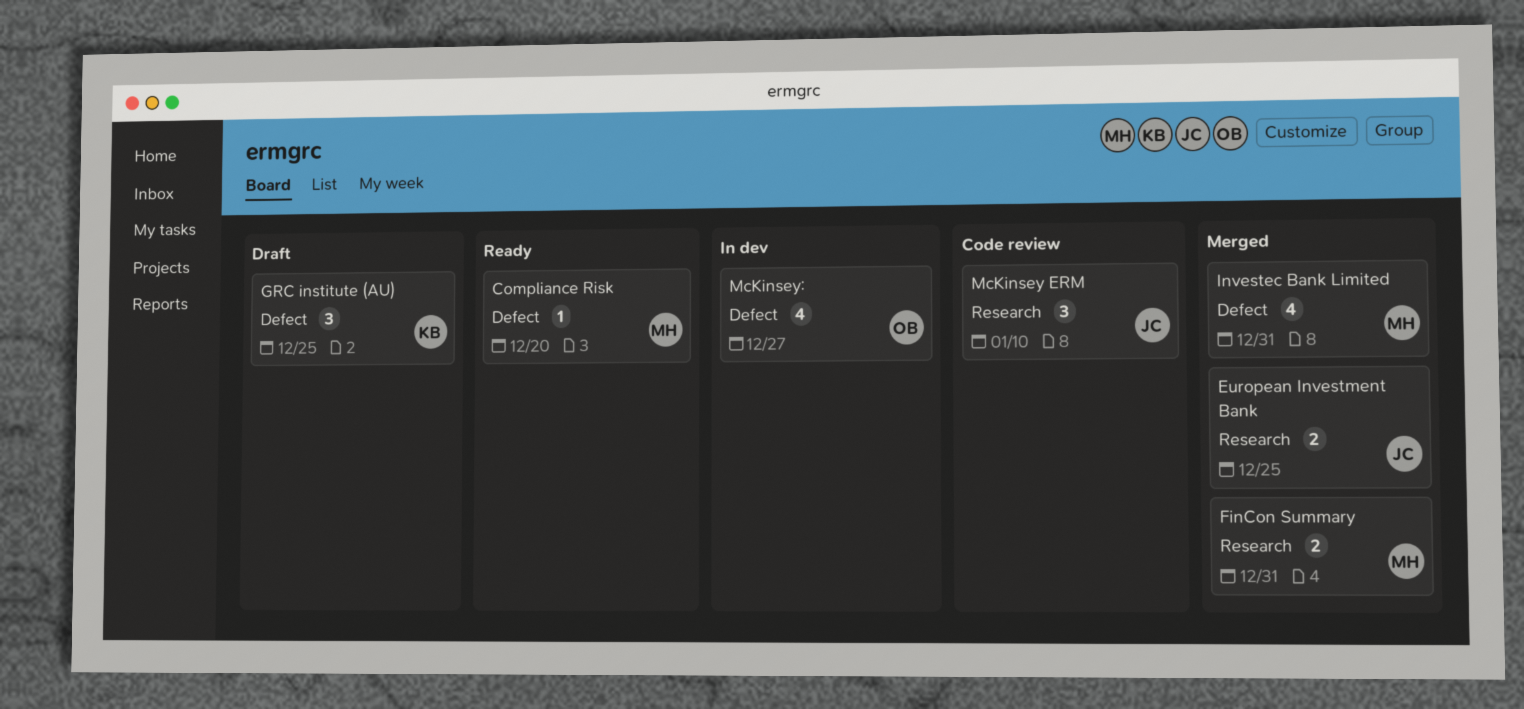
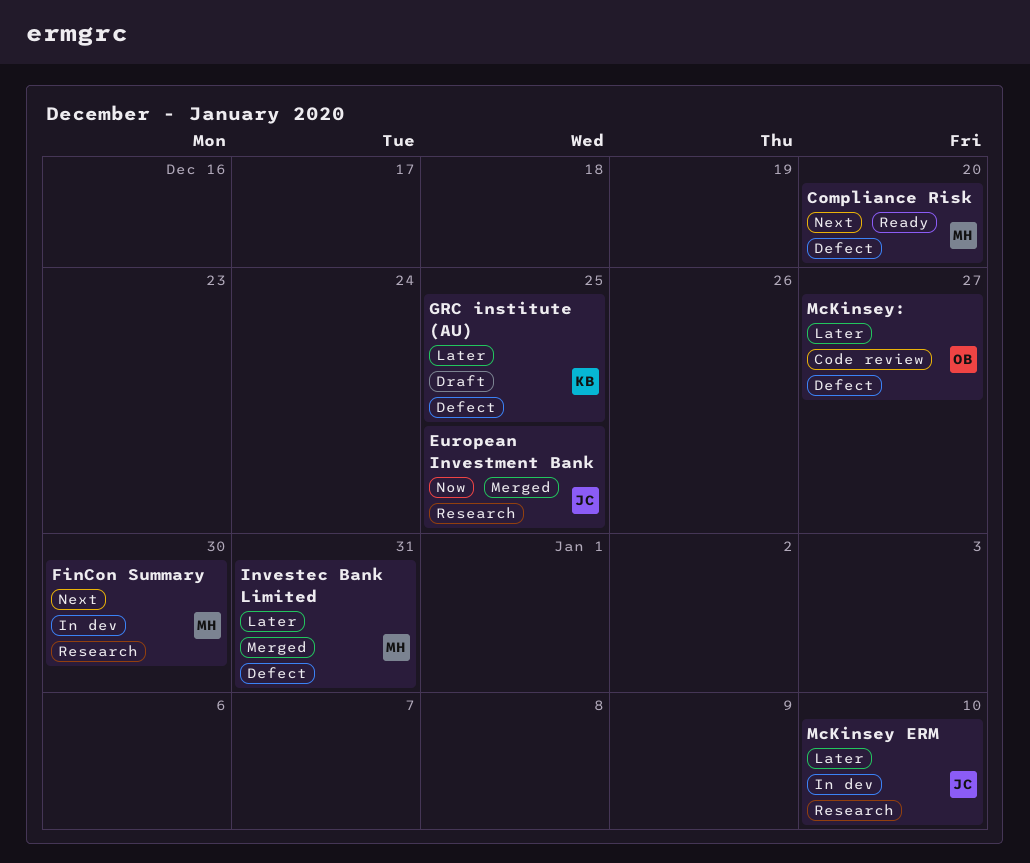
FinCon Summary, status: Merged -> In dev
FinCon Summary, due: Dec 31 -> Dec 30
McKinsey ERM, status: Code review -> In dev
McKinsey:, status: In dev -> Code review

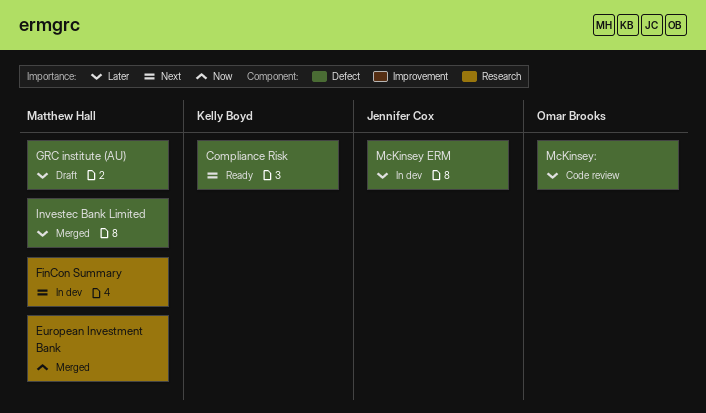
Compliance Risk, owner: Matthew Hall -> Kelly Boyd
European Investment Bank, owner: Jennifer Cox -> Matthew Hall
GRC institute (AU), owner: Kelly Boyd -> Matthew Hall
McKinsey ERM, label: Research -> Defect

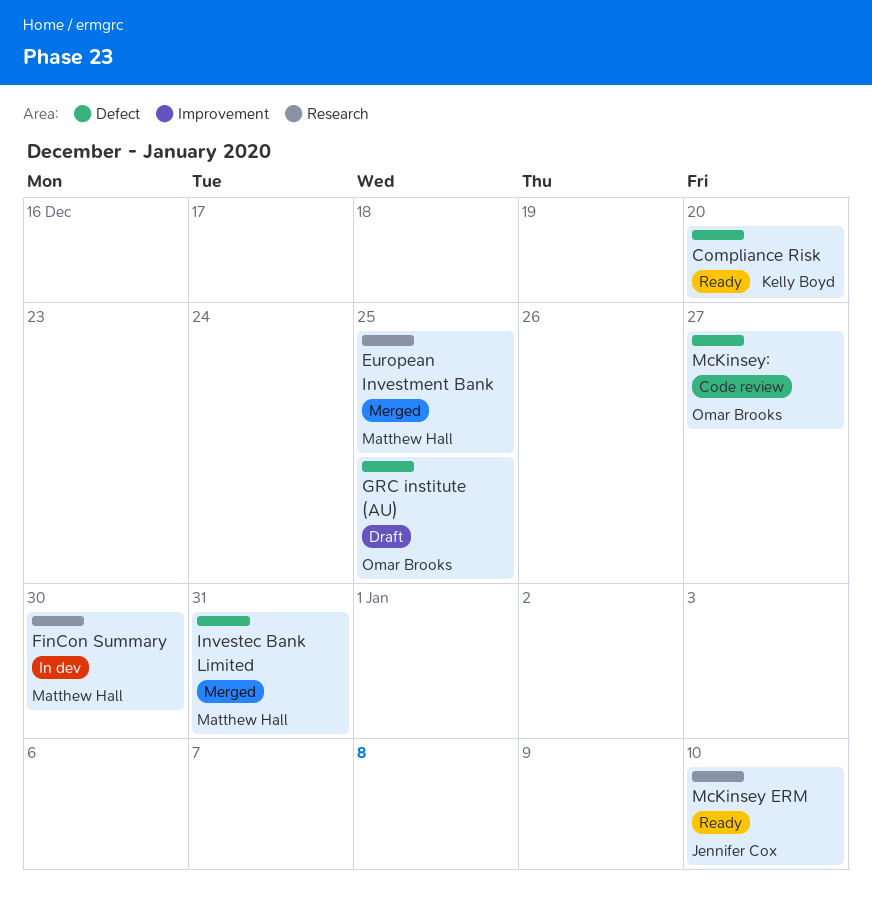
GRC institute (AU), owner: Matthew Hall -> Omar Brooks
McKinsey ERM, status: In dev -> Ready
McKinsey ERM, label: Defect -> Research

